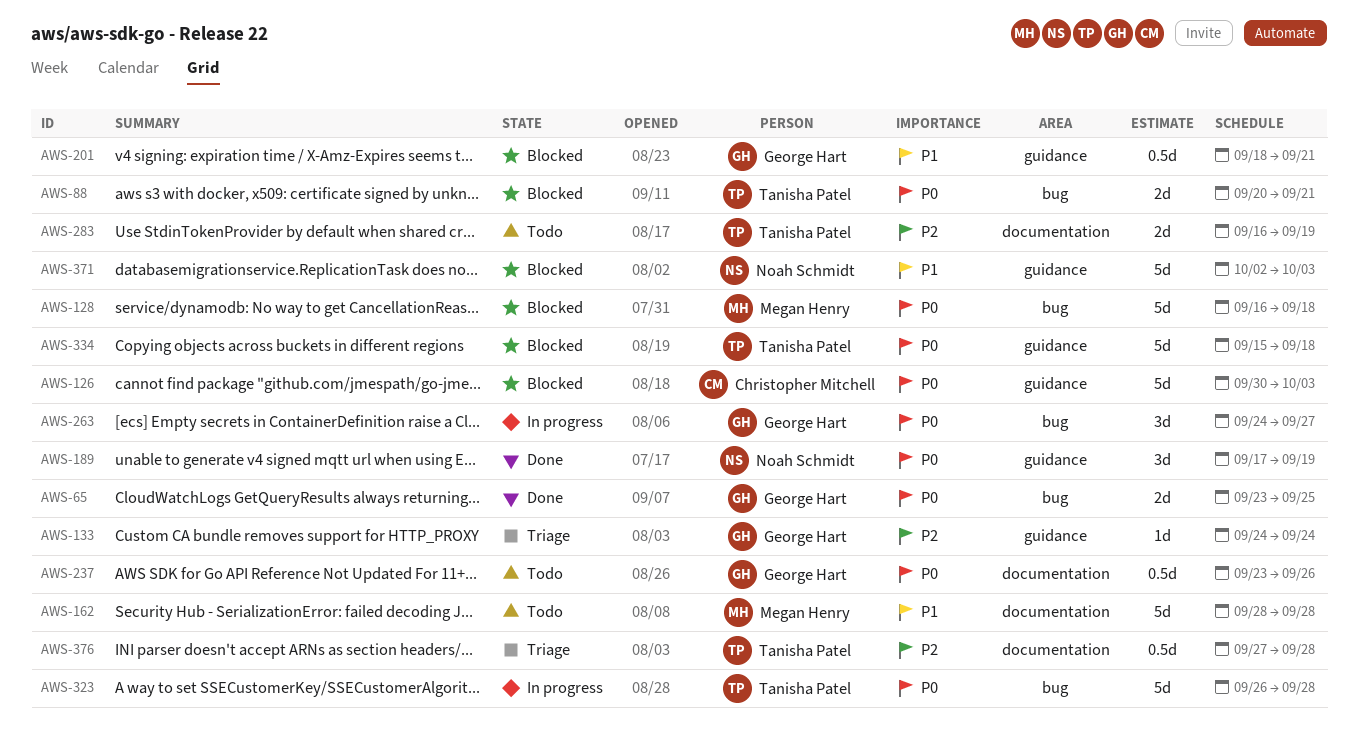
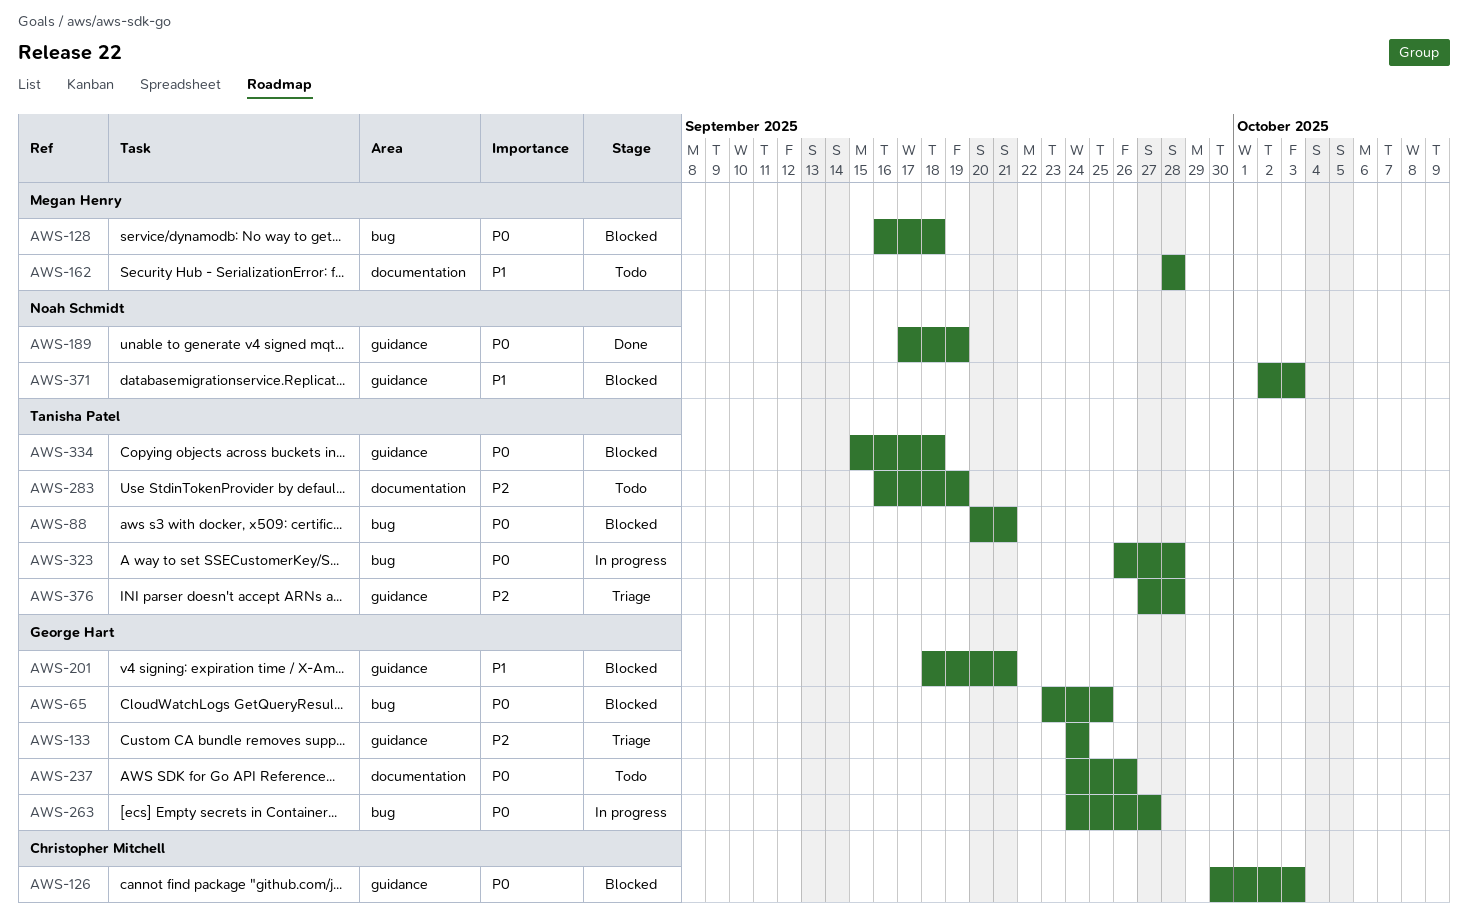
AWS-65, status: Done -> Blocked
AWS-237, start: Sep 23 -> Sep 24
AWS-376, label: documentation -> guidance

